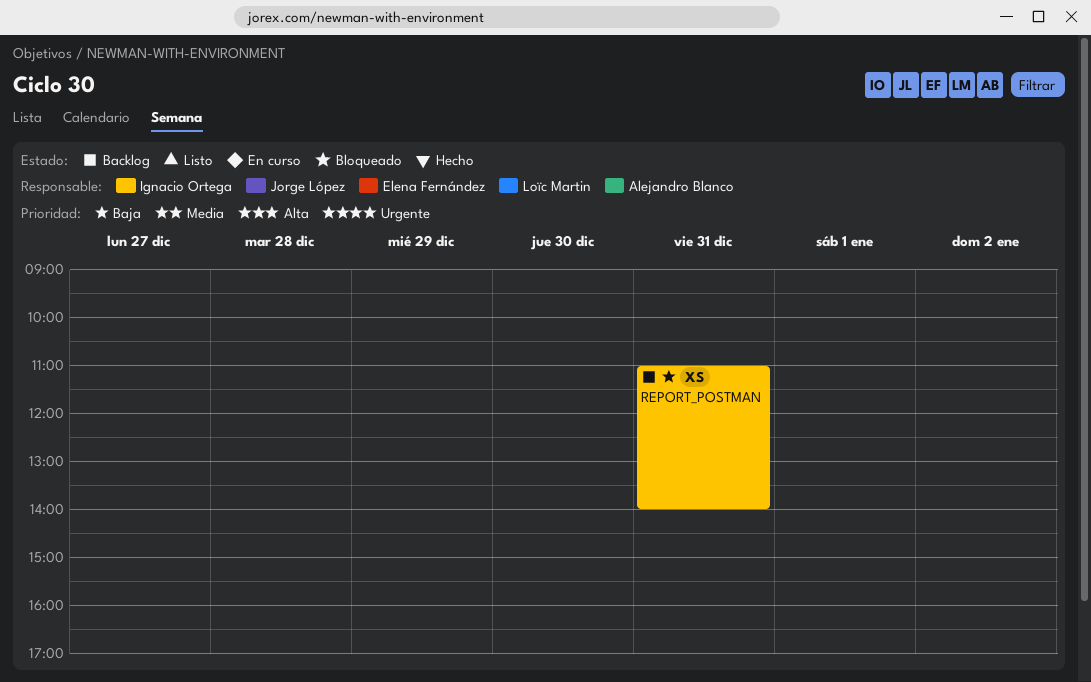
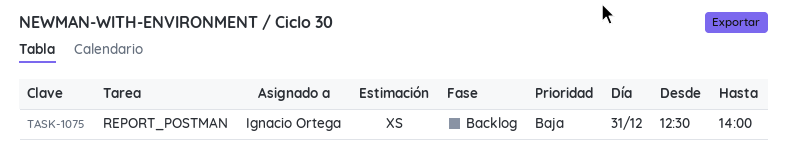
REPORT_POSTMAN, begins: 11:00 -> 12:30

